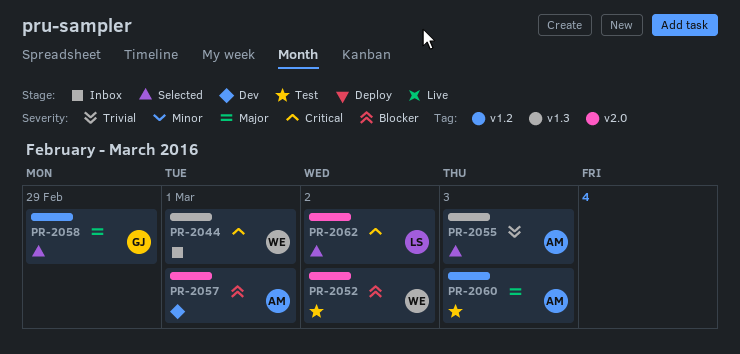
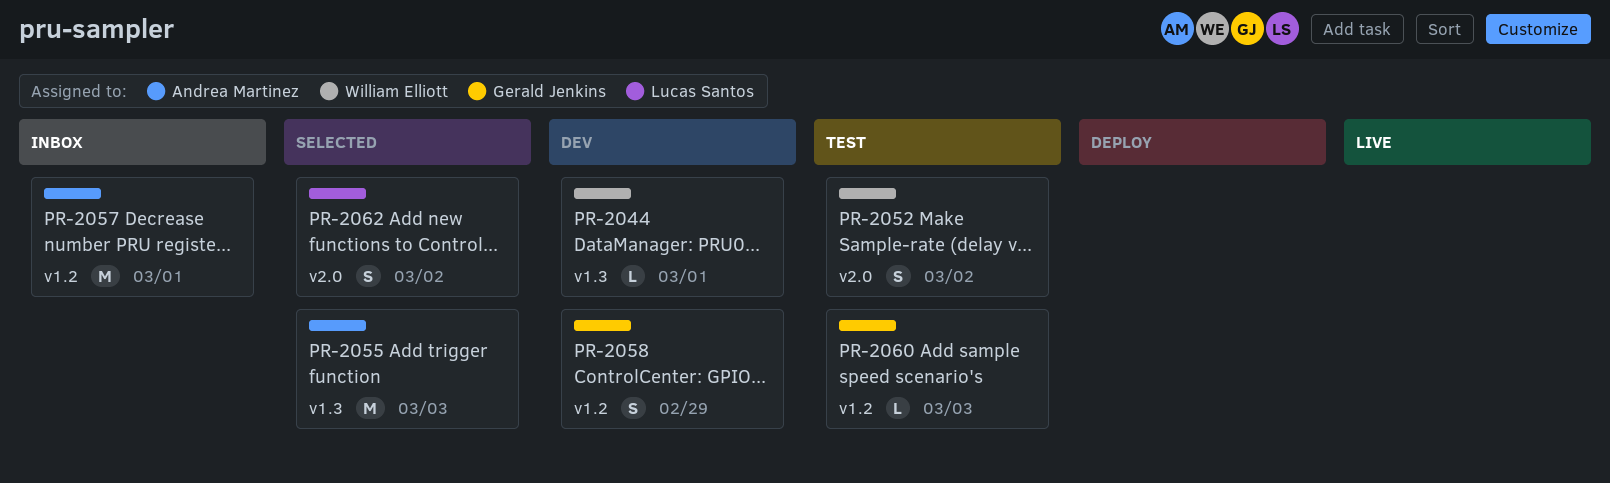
PR-2044, status: Inbox -> Dev
PR-2057, status: Dev -> Inbox
PR-2057, label: v2.0 -> v1.2
PR-2058, status: Selected -> Dev
PR-2060, owner: Andrea Martinez -> Gerald Jenkins

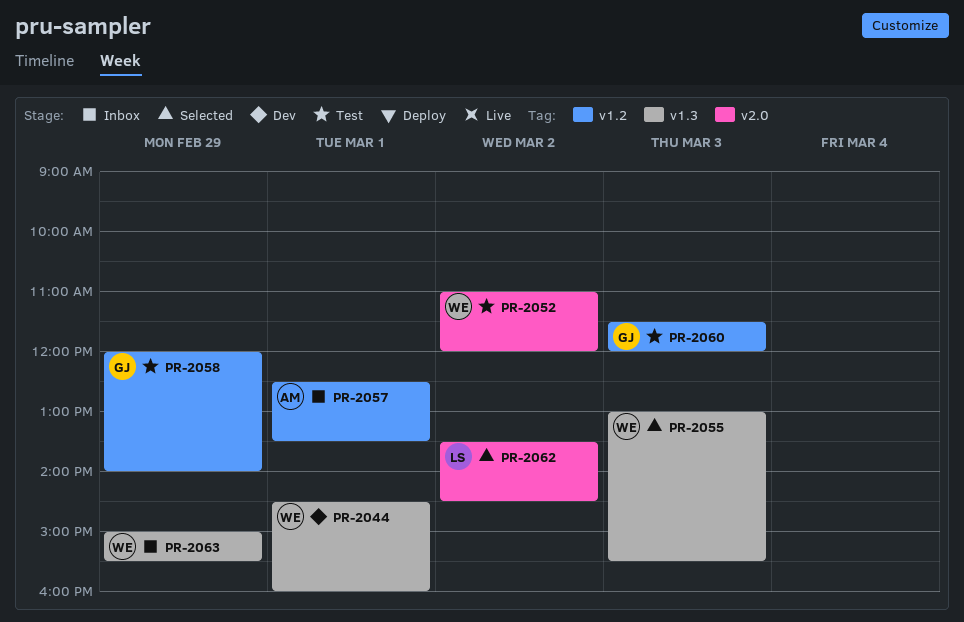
PR-2055, owner: Andrea Martinez -> William Elliott
PR-2058, status: Dev -> Test
PR-2063: none -> present

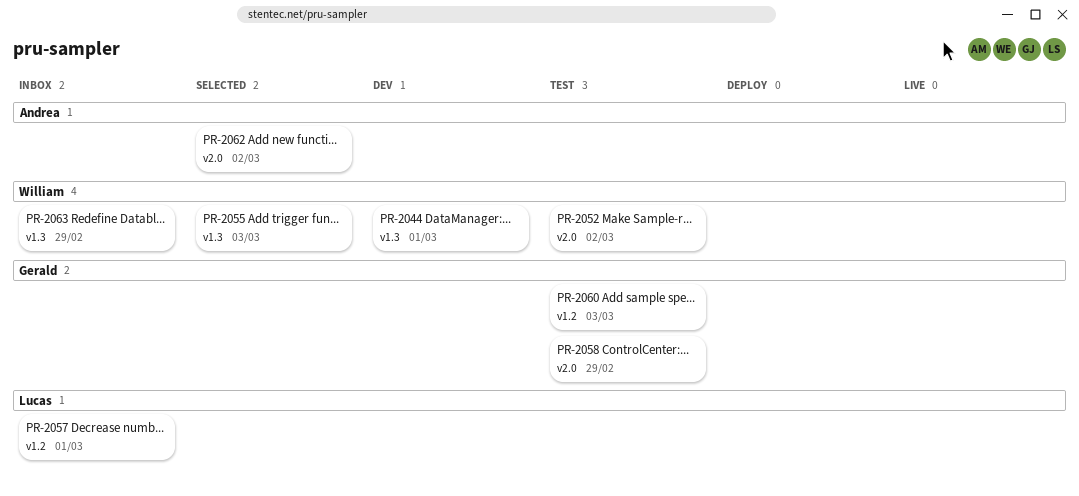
PR-2057, owner: Andrea -> Lucas
PR-2058, label: v1.2 -> v2.0
PR-2062, owner: Lucas -> Andrea

